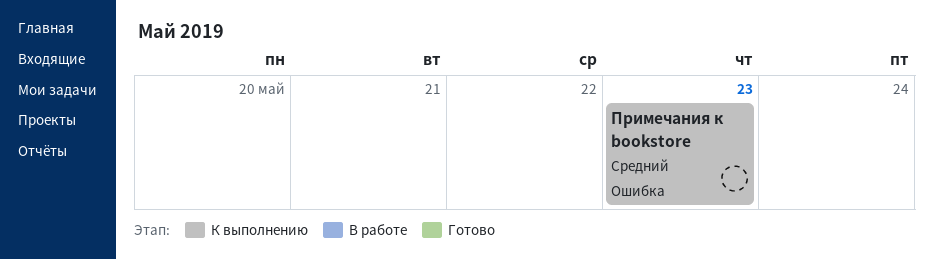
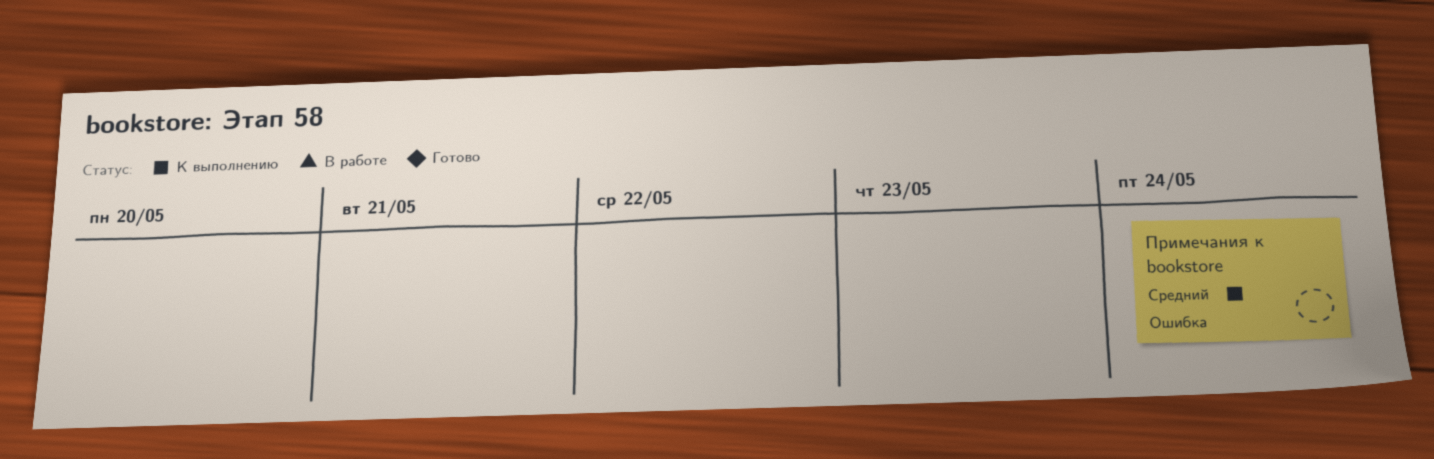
Примечания к bookstore, due: May 23 -> May 24

